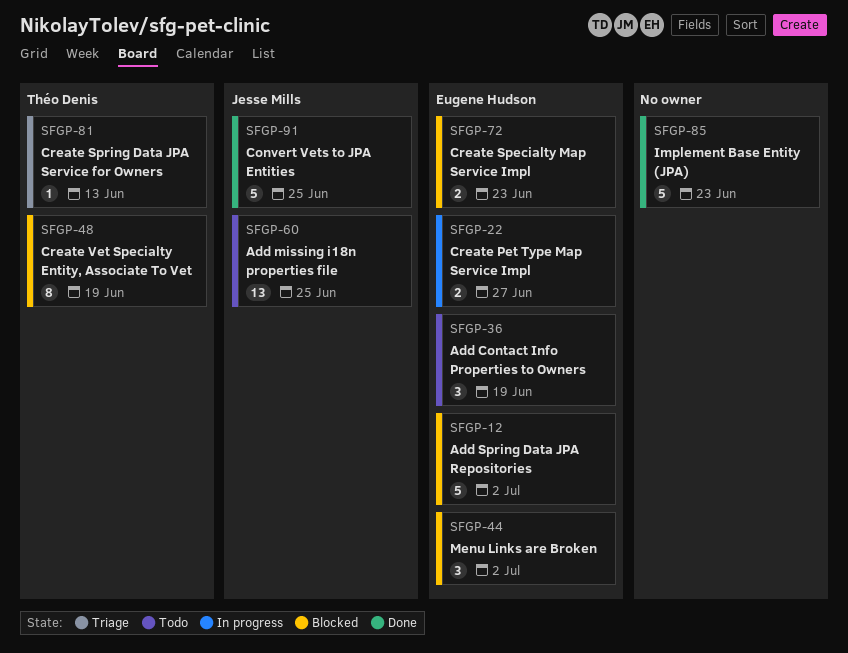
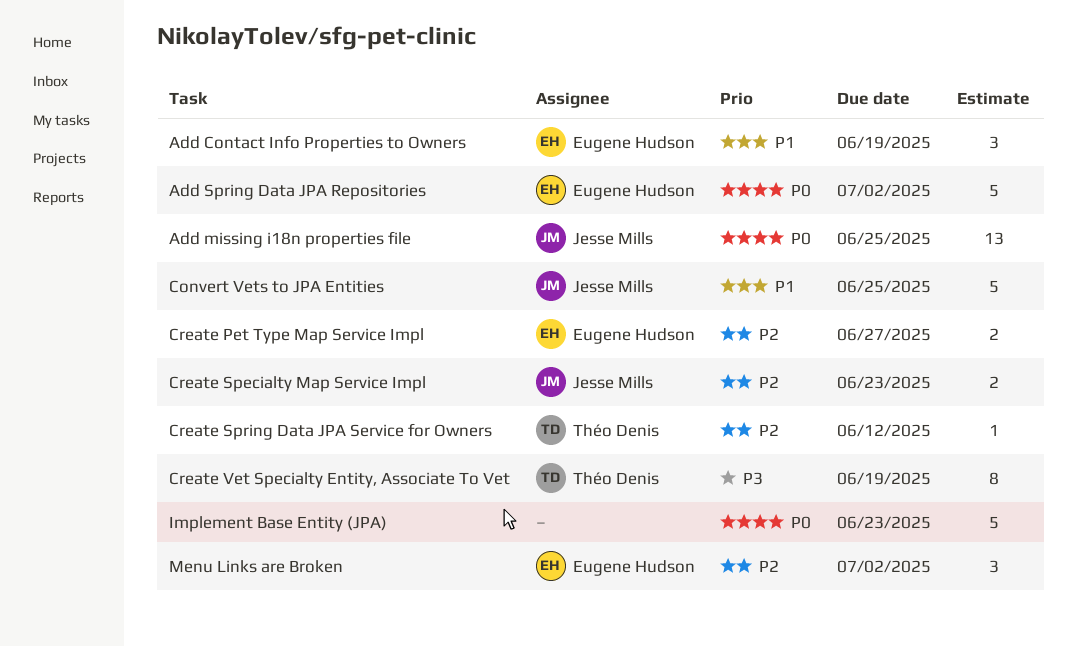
Create Specialty Map Service Impl, owner: Eugene Hudson -> Jesse Mills
Create Spring Data JPA Service for Owners, due: Jun 13 -> Jun 12

